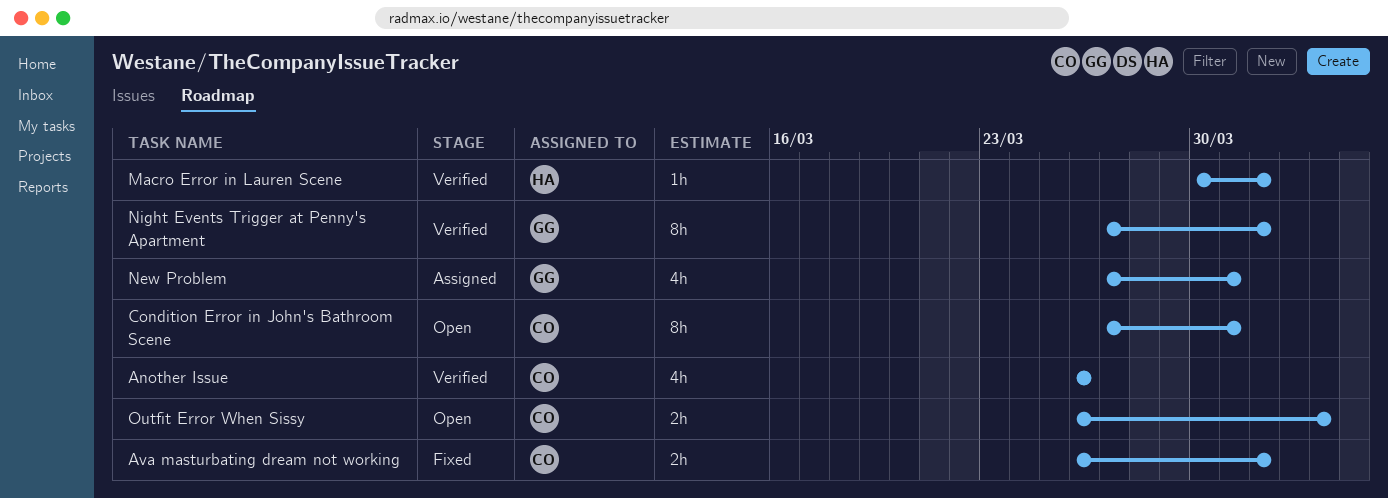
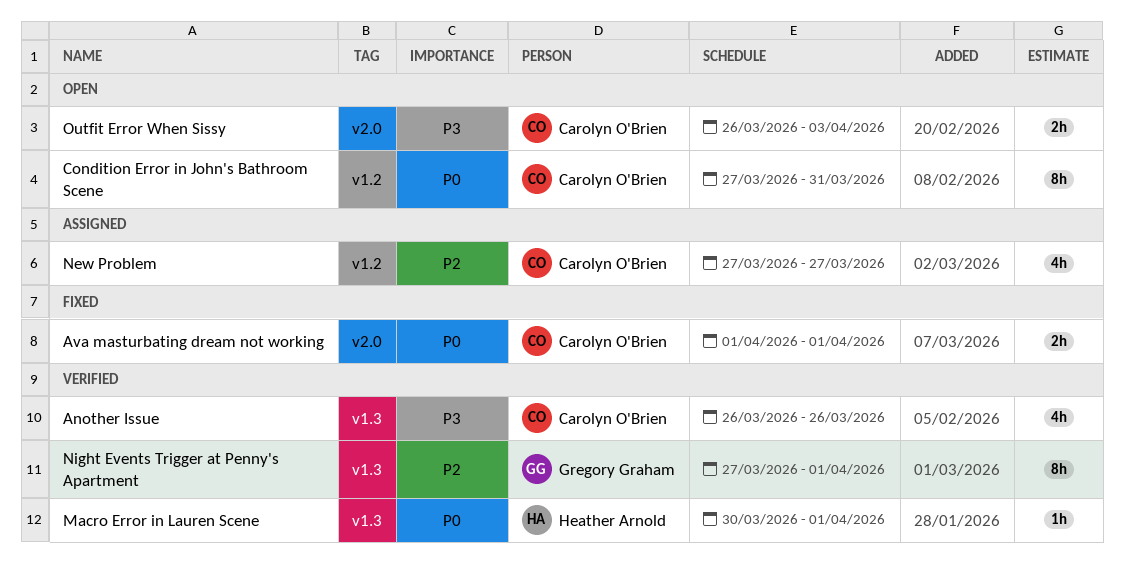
Ava masturbating dream not working, start: Mar 26 -> Apr 1
New Problem, owner: Gregory Graham -> Carolyn O'Brien
New Problem, due: Mar 31 -> Mar 27

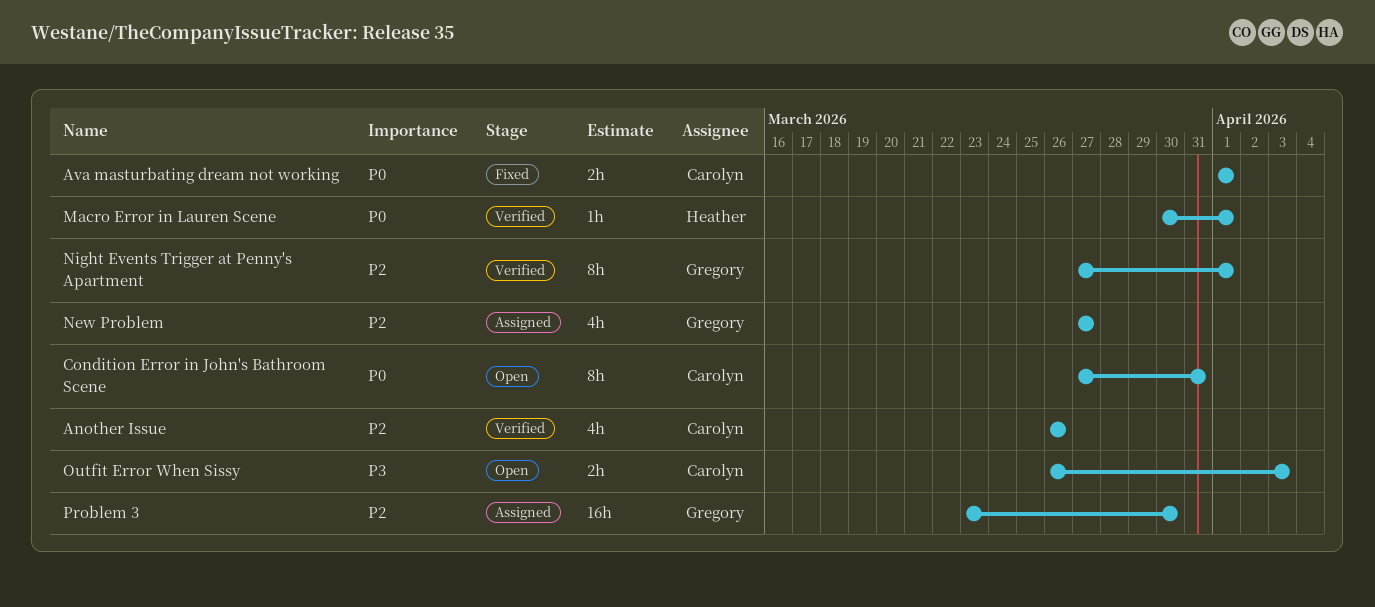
Another Issue, priority: P3 -> P2
New Problem, owner: Carolyn O'Brien -> Gregory Graham
Problem 3: none -> present

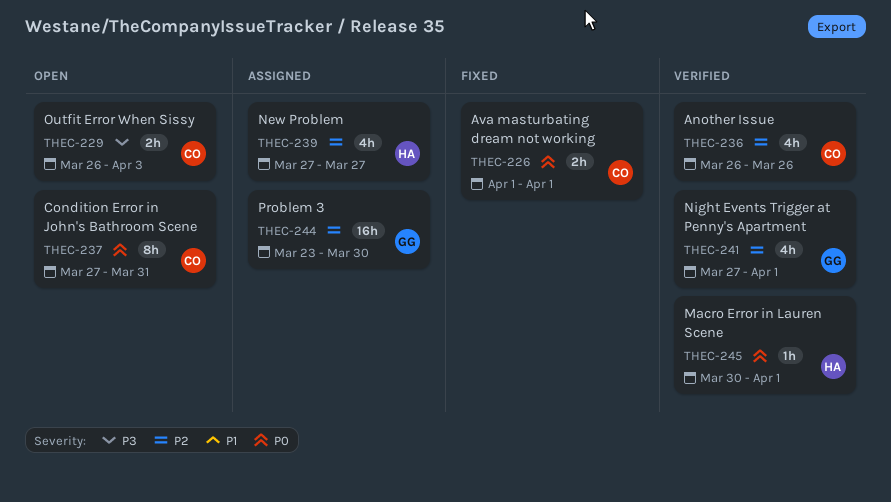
New Problem, owner: Gregory -> Heather
Night Events Trigger at Penny's Apartment, estimate: 8h -> 4h

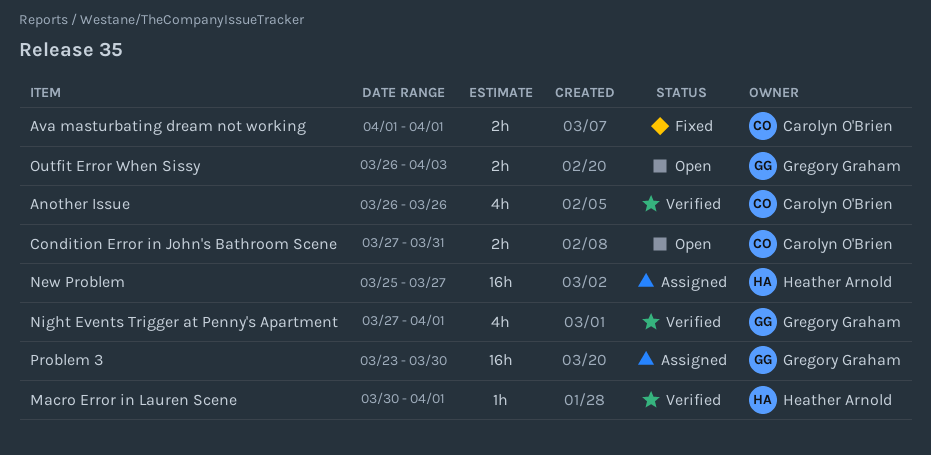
Condition Error in John's Bathroom Scene, estimate: 8h -> 2h
New Problem, estimate: 4h -> 16h
New Problem, start: Mar 27 -> Mar 25
Outfit Error When Sissy, owner: Carolyn O'Brien -> Gregory Graham

